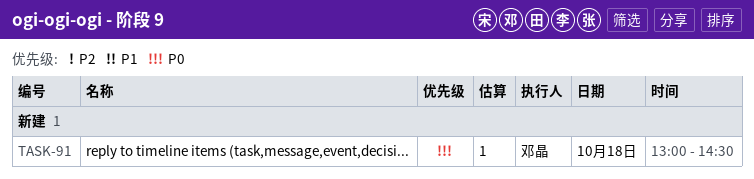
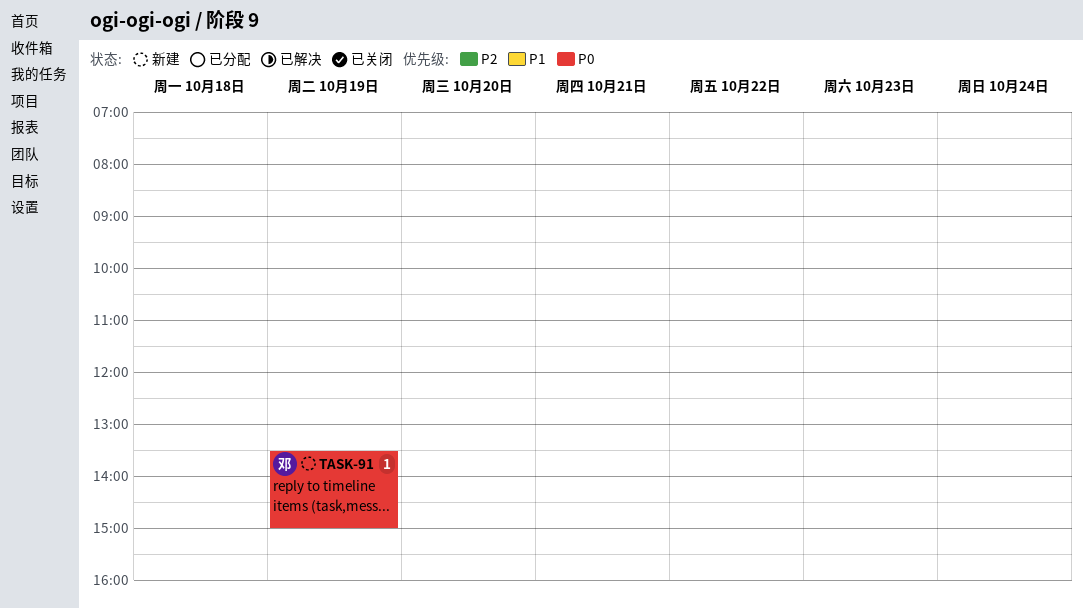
TASK-91, day: Oct 18 -> Oct 19
TASK-91, begins: 13:00 -> 13:30
TASK-91, ends: 14:30 -> 15:00

